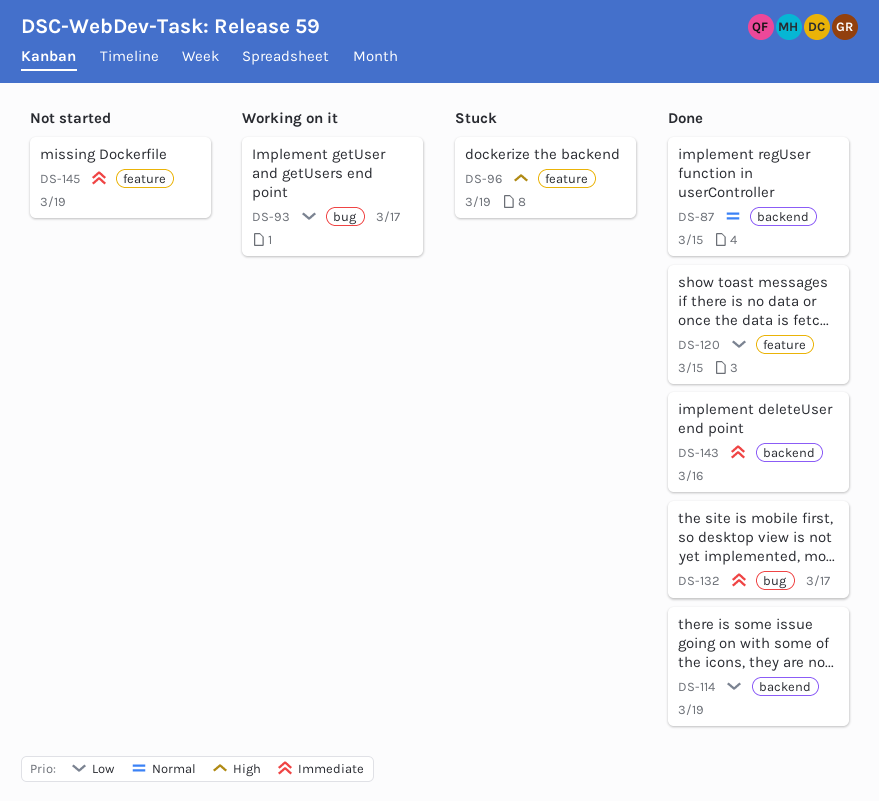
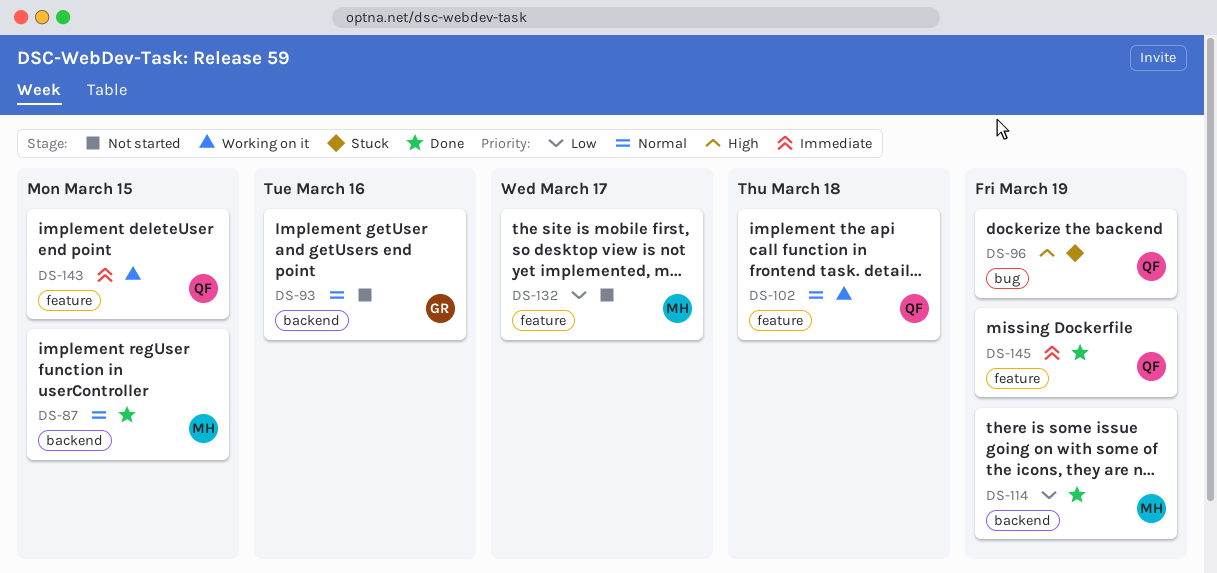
DS-93, status: Working on it -> Not started
DS-93, priority: Low -> Normal
DS-93, label: bug -> backend
DS-93, due: Mar 17 -> Mar 16
DS-96, label: feature -> bug
DS-102: none -> present
DS-120: present -> none
DS-132, status: Done -> Not started
DS-132, priority: Immediate -> Low
DS-132, label: bug -> feature
DS-143, status: Done -> Working on it
DS-143, label: backend -> feature
DS-143, due: Mar 16 -> Mar 15
DS-145, status: Not started -> Done

